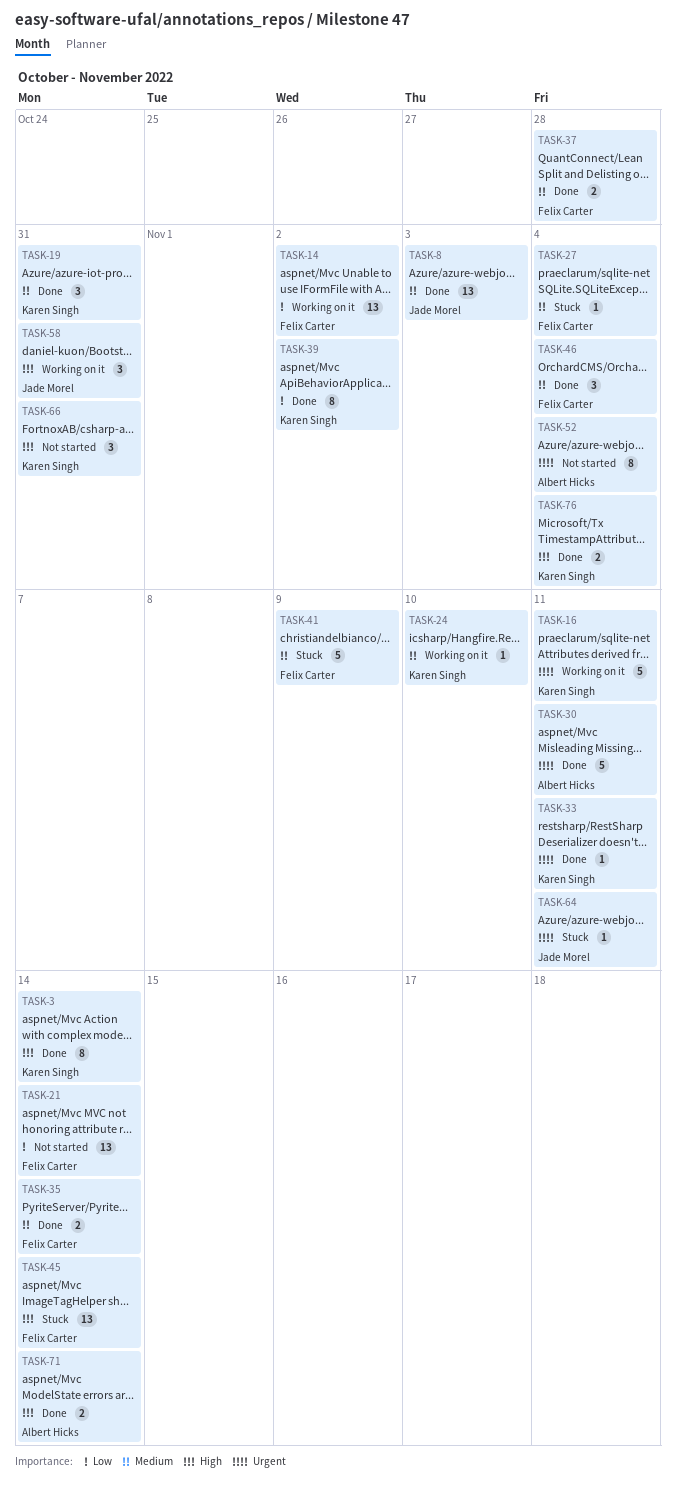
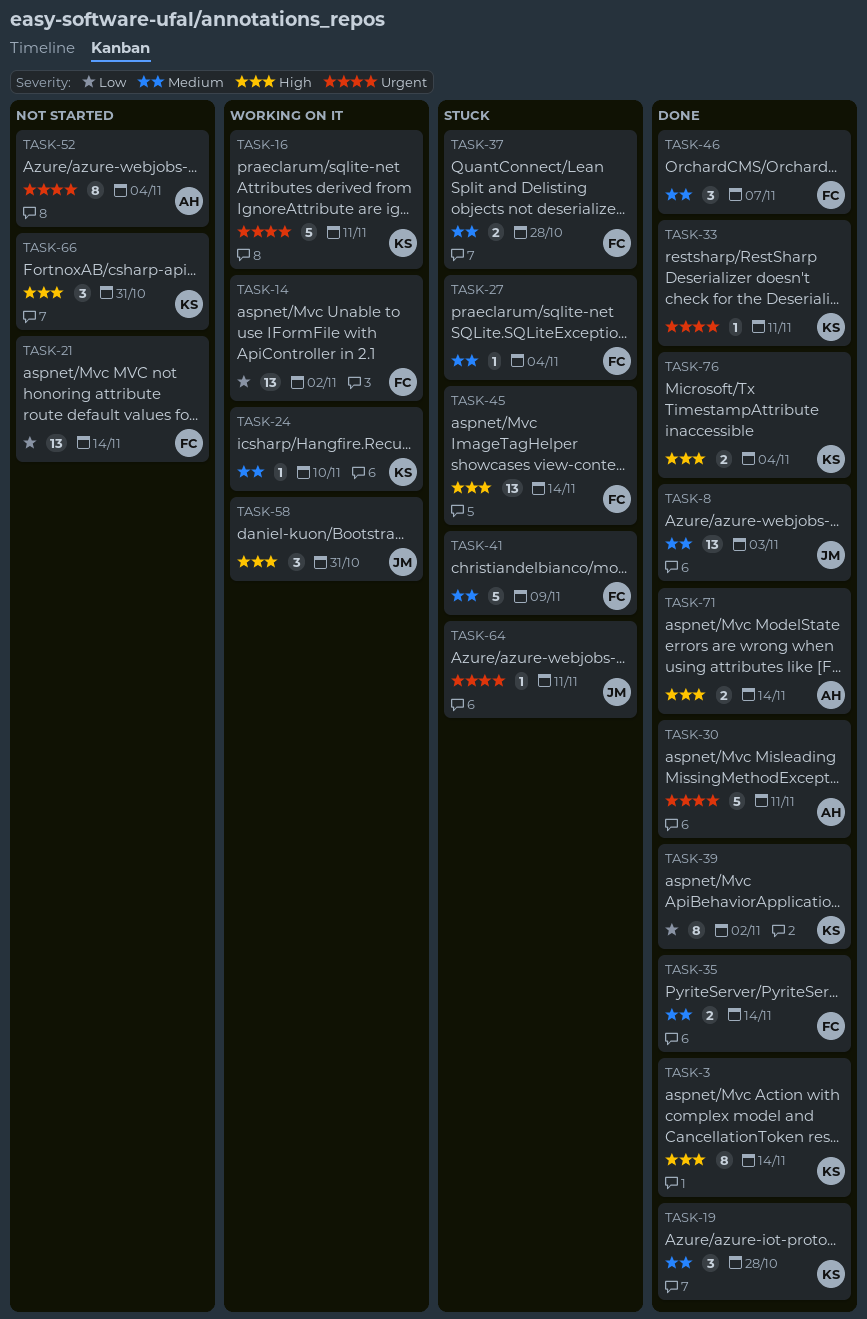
TASK-19, due: Oct 31 -> Oct 28
TASK-37, status: Done -> Stuck
TASK-46, due: Nov 4 -> Nov 7

